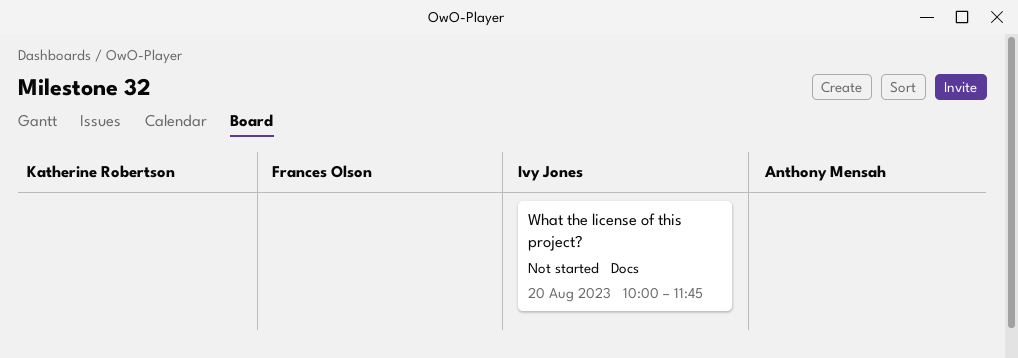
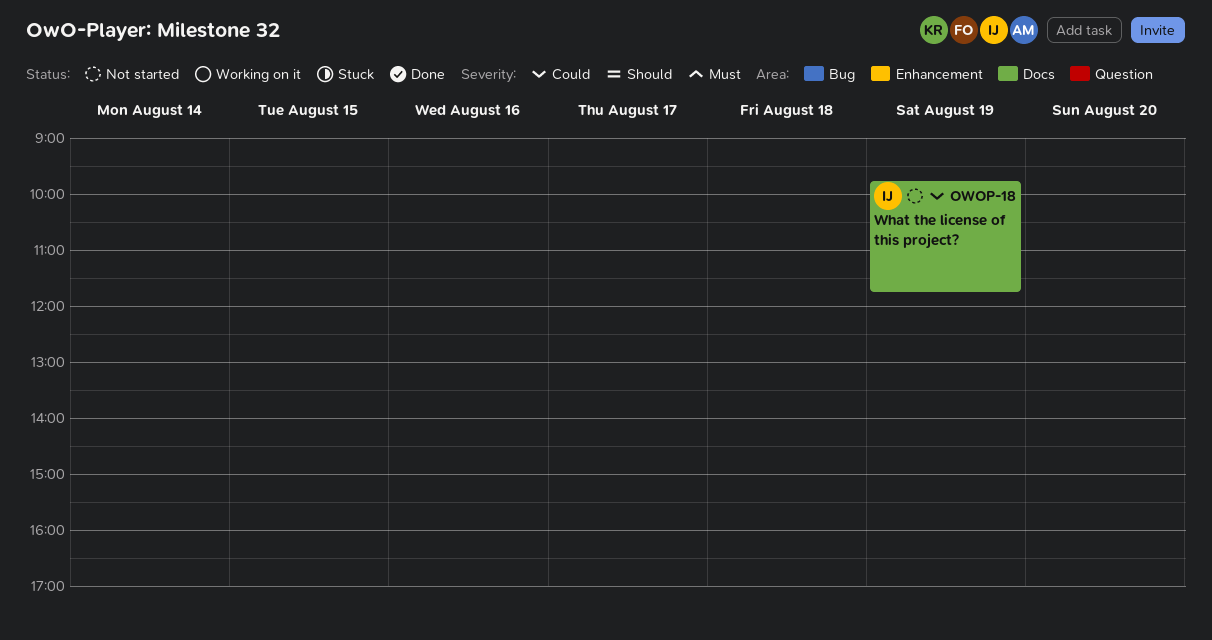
What the license of this project?, day: Aug 20 -> Aug 19
What the license of this project?, begins: 10:00 -> 09:45

